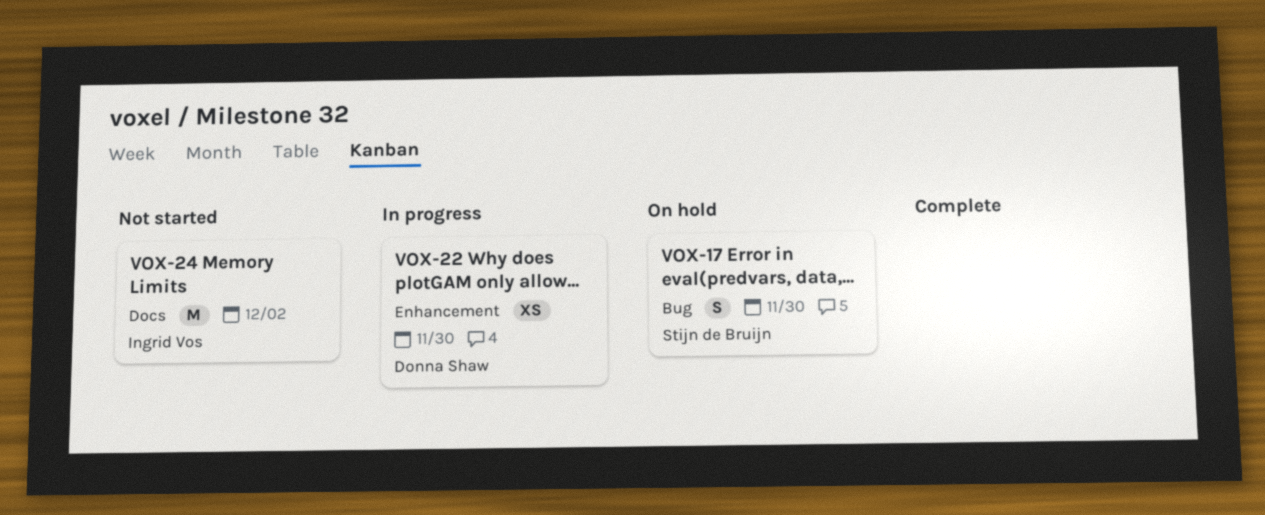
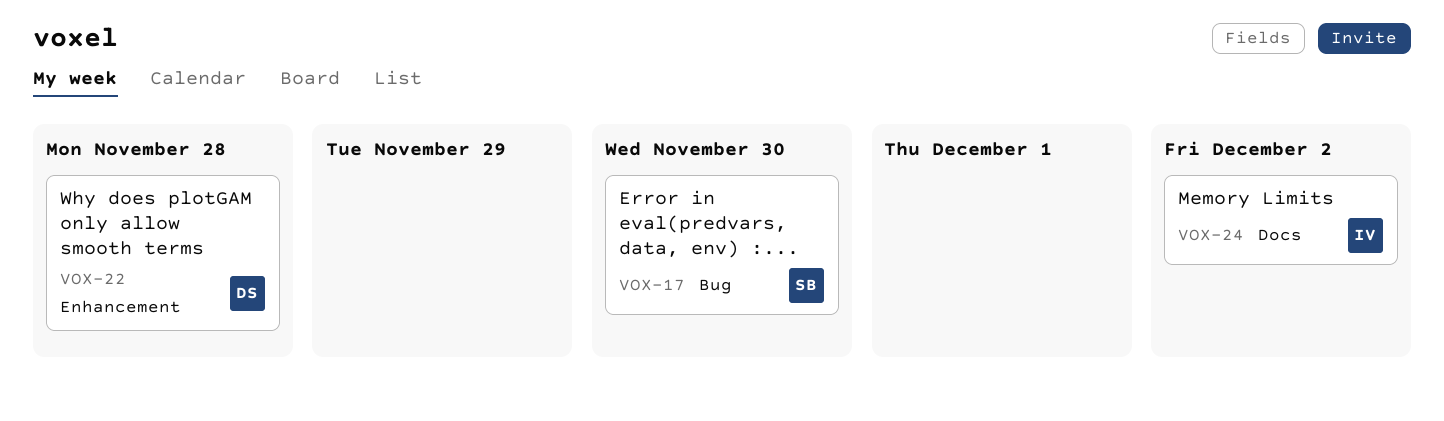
VOX-22, due: Nov 30 -> Nov 28

